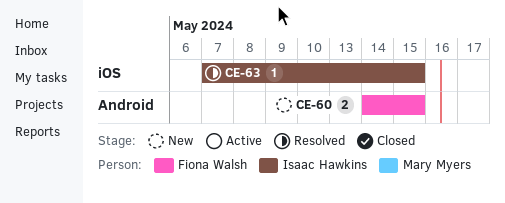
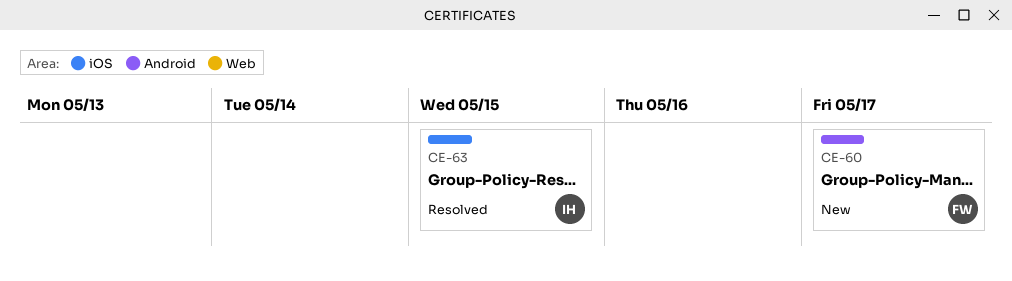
CE-60, due: May 15 -> May 17

